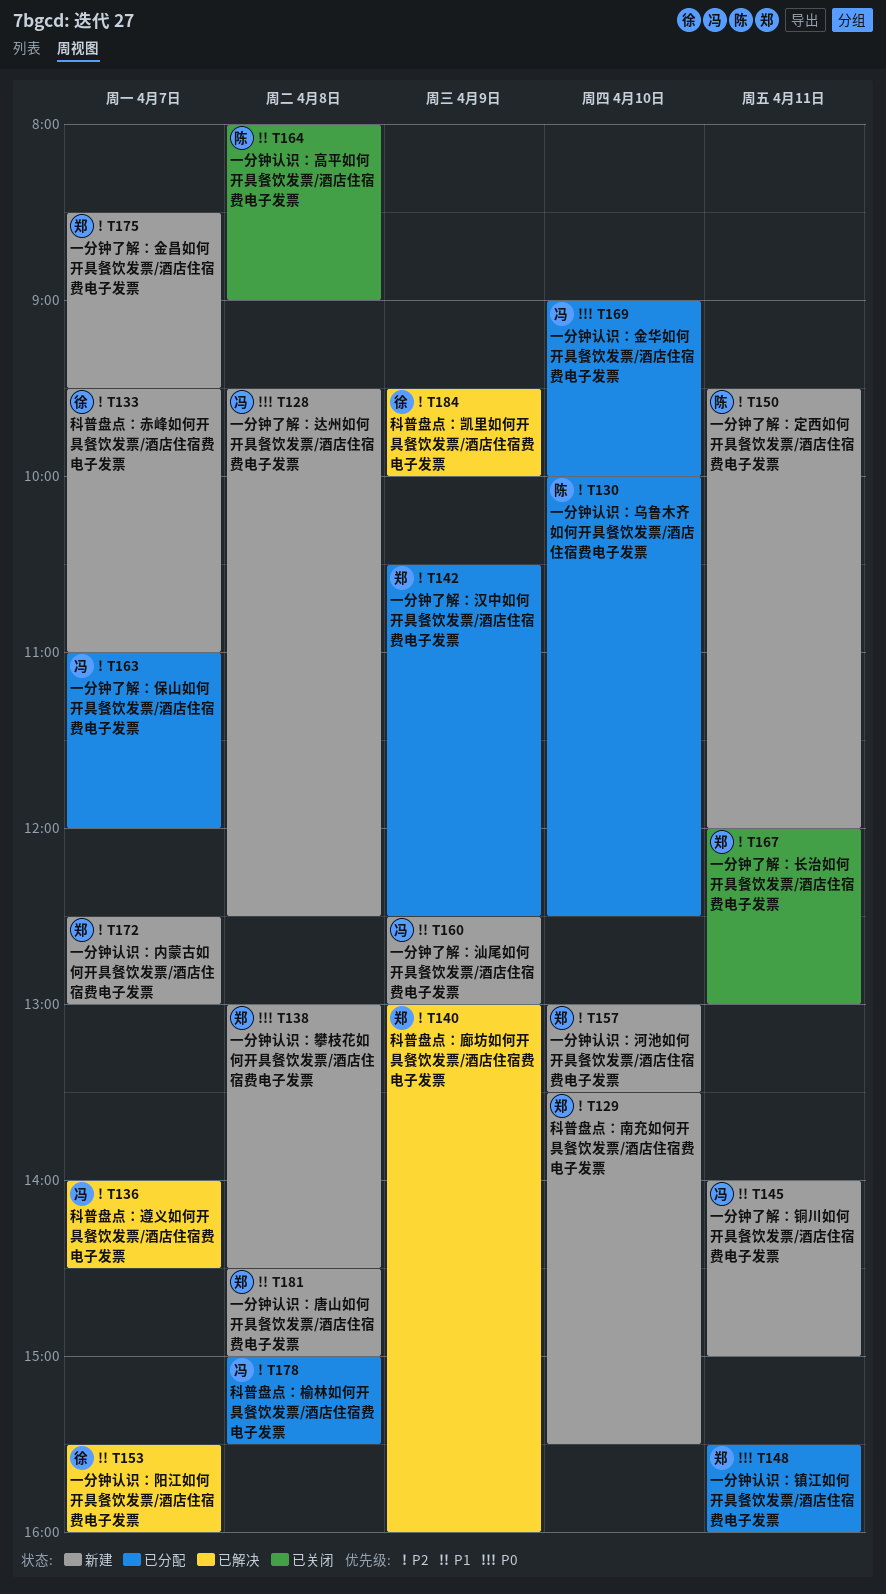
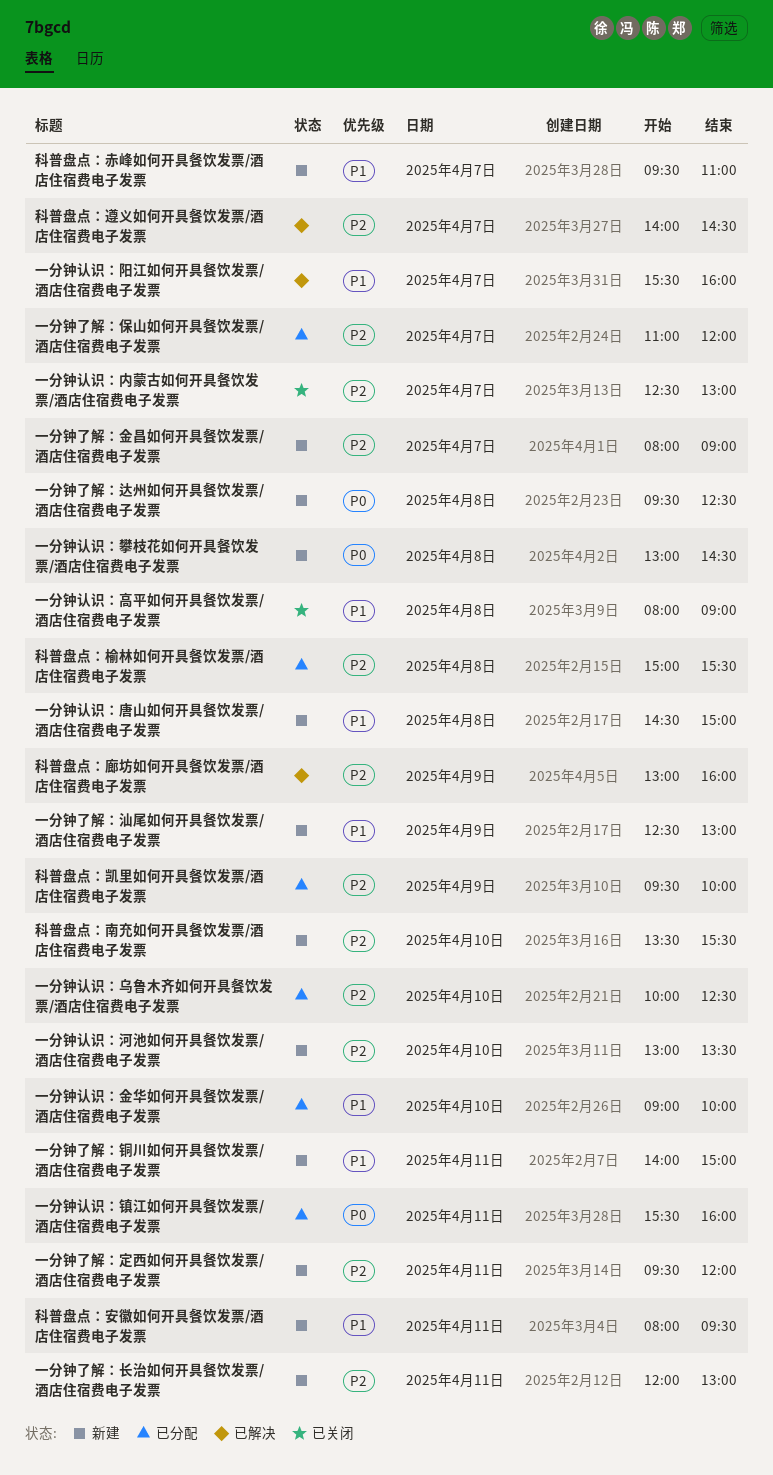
一分钟了解：汉中如何开具餐饮发票/酒店住宿费电子发票: present -> none
一分钟了解：金昌如何开具餐饮发票/酒店住宿费电子发票, begins: 08:30 -> 08:00
一分钟了解：金昌如何开具餐饮发票/酒店住宿费电子发票, ends: 09:30 -> 09:00
一分钟了解：长治如何开具餐饮发票/酒店住宿费电子发票, status: 已关闭 -> 新建
一分钟认识：内蒙古如何开具餐饮发票/酒店住宿费电子发票, status: 新建 -> 已关闭
一分钟认识：金华如何开具餐饮发票/酒店住宿费电子发票, priority: P0 -> P1
科普盘点：凯里如何开具餐饮发票/酒店住宿费电子发票, status: 已解决 -> 已分配
科普盘点：安徽如何开具餐饮发票/酒店住宿费电子发票: none -> present
科普盘点：赤峰如何开具餐饮发票/酒店住宿费电子发票, priority: P2 -> P1

